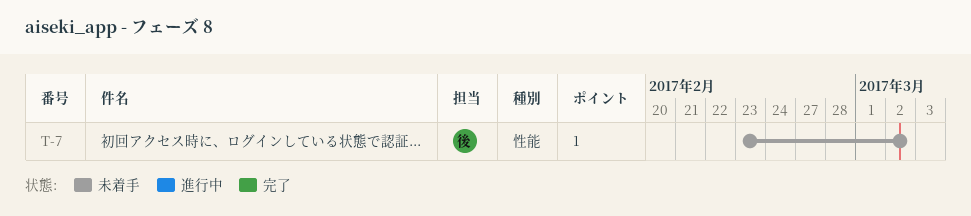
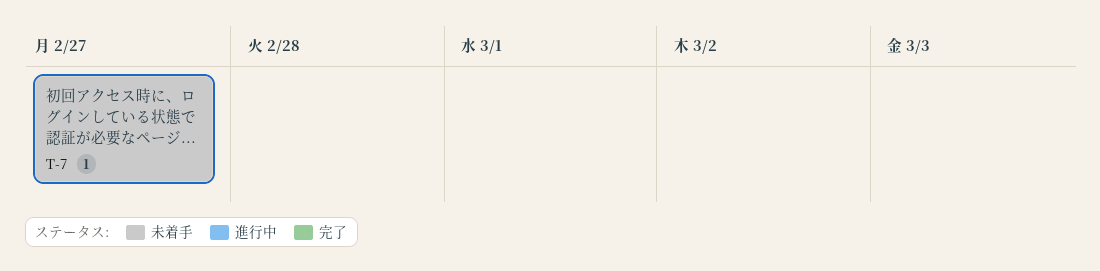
T-7, due: Mar 2 -> Feb 27

